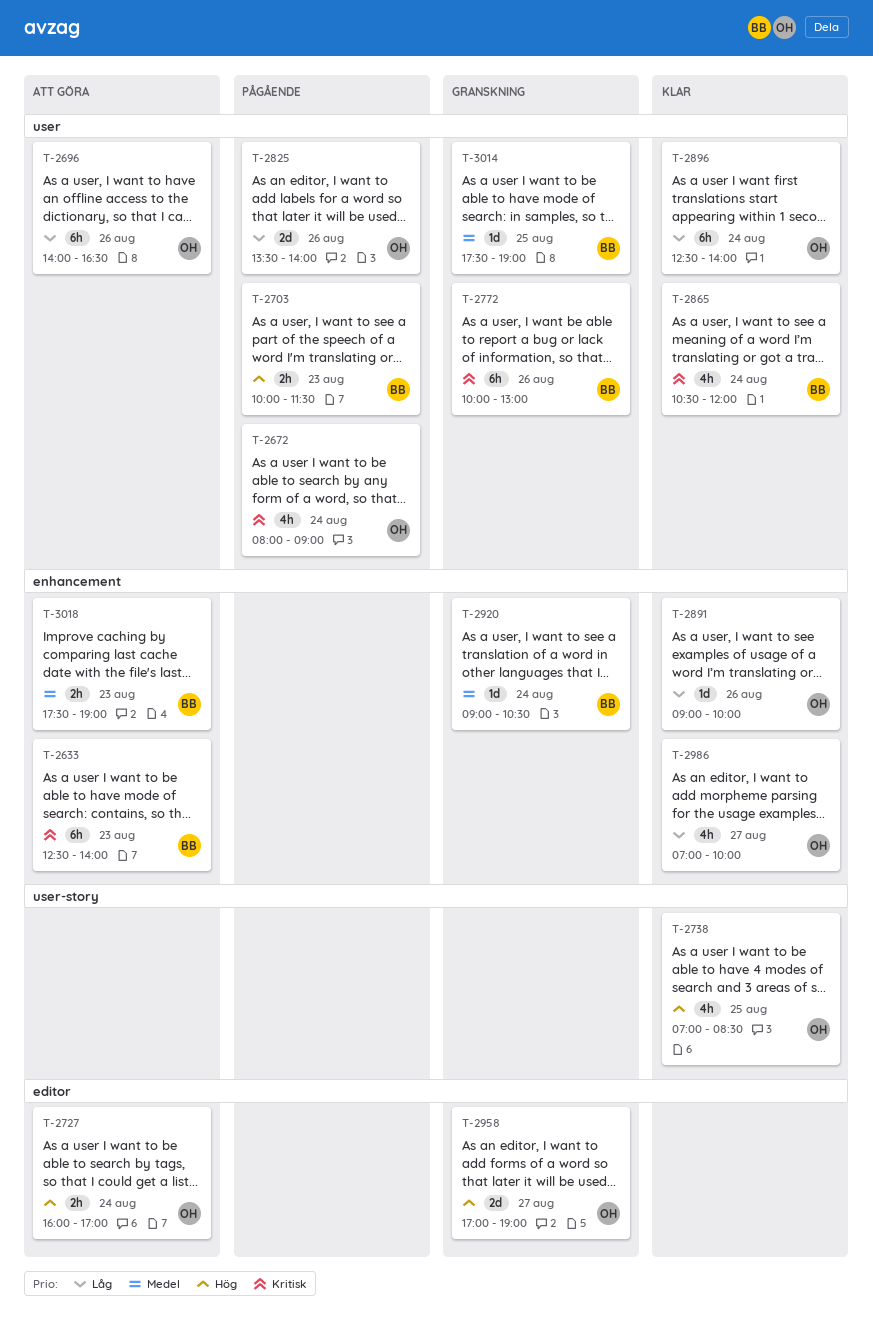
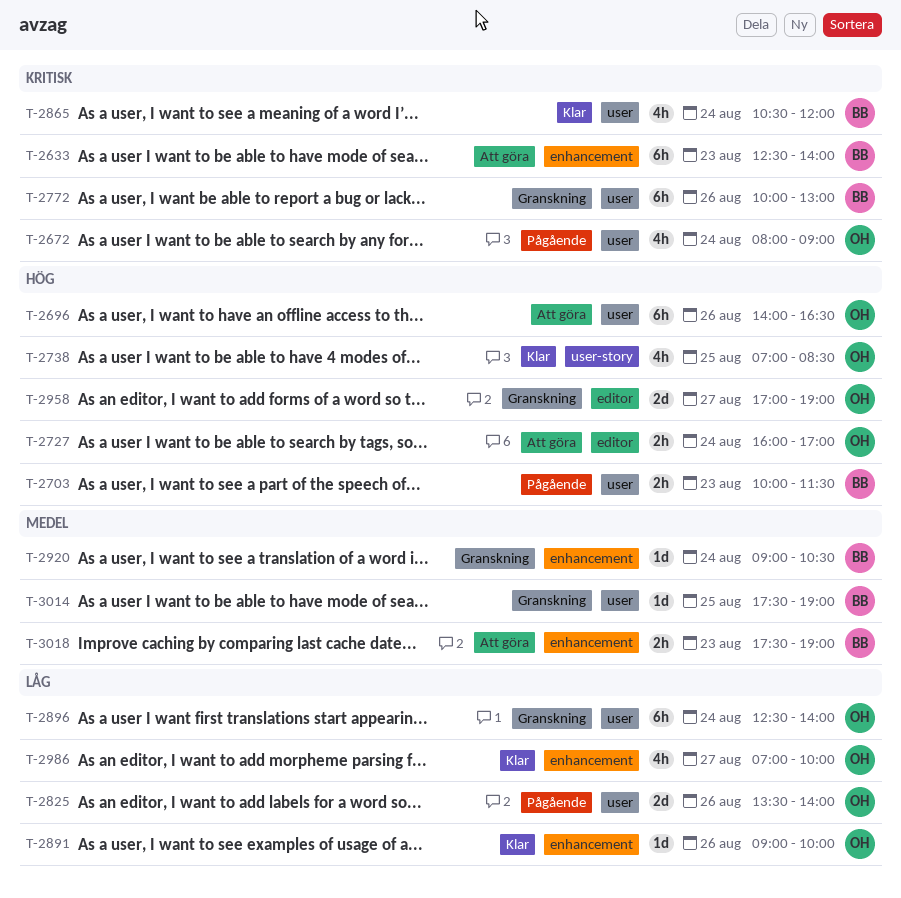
T-2696, priority: Låg -> Hög
T-2896, status: Klar -> Granskning

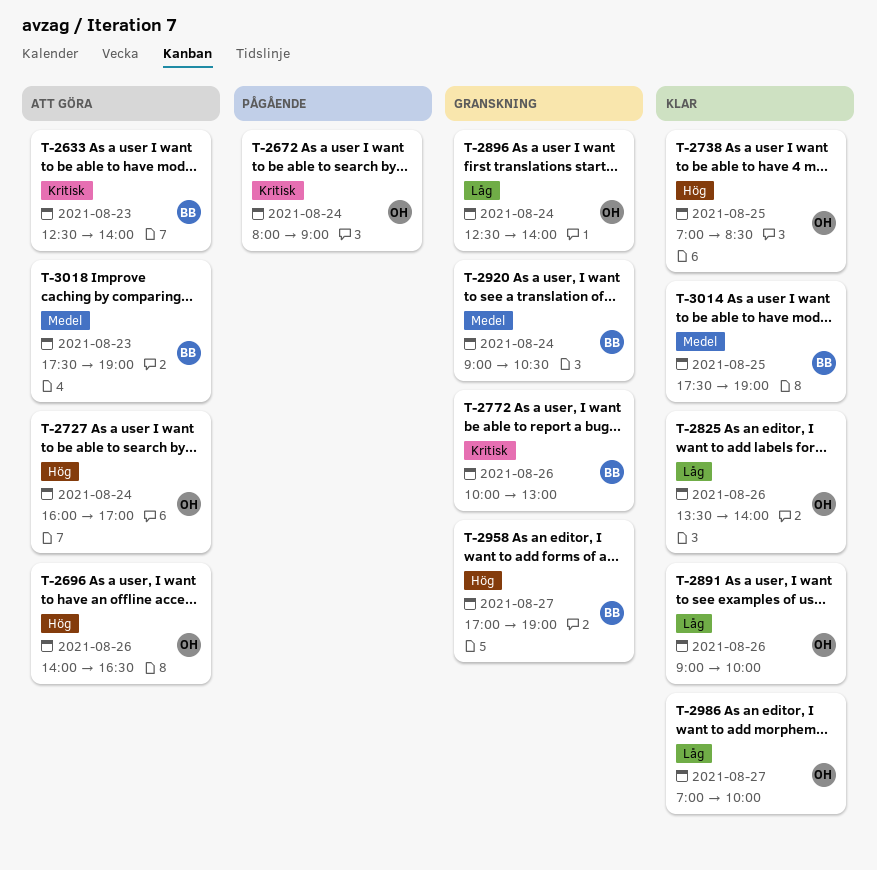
T-2703: present -> none
T-2825, status: Pågående -> Klar
T-2865: present -> none
T-2958, owner: OH -> BB
T-3014, status: Granskning -> Klar

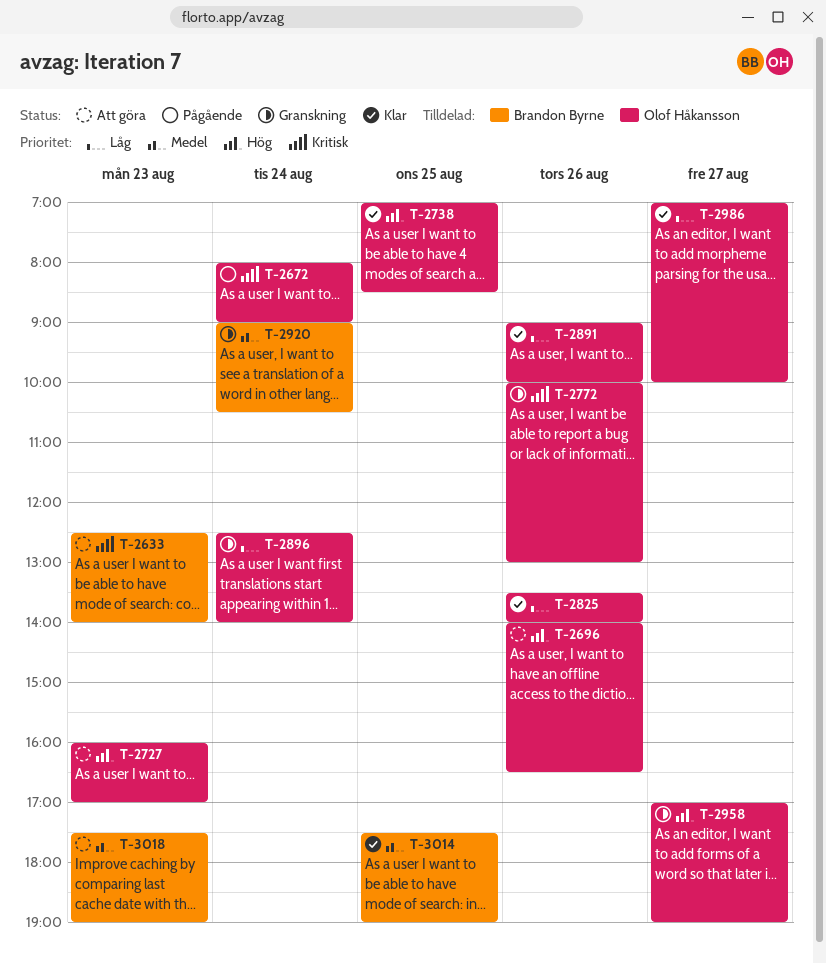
T-2727, day: Aug 24 -> Aug 23
T-2772, owner: Brandon Byrne -> Olof Håkansson
T-2958, owner: Brandon Byrne -> Olof Håkansson

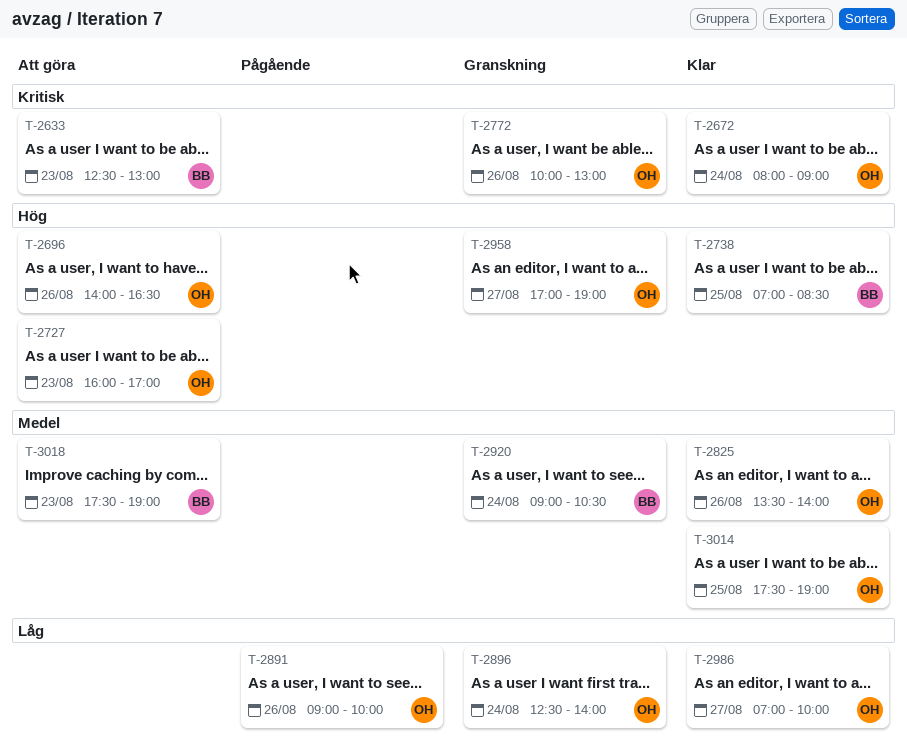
T-2633, ends: 14:00 -> 13:00
T-2672, status: Pågående -> Klar
T-2738, owner: Olof Håkansson -> Brandon Byrne
T-2825, priority: Låg -> Medel
T-2891, status: Klar -> Pågående
T-3014, owner: Brandon Byrne -> Olof Håkansson

